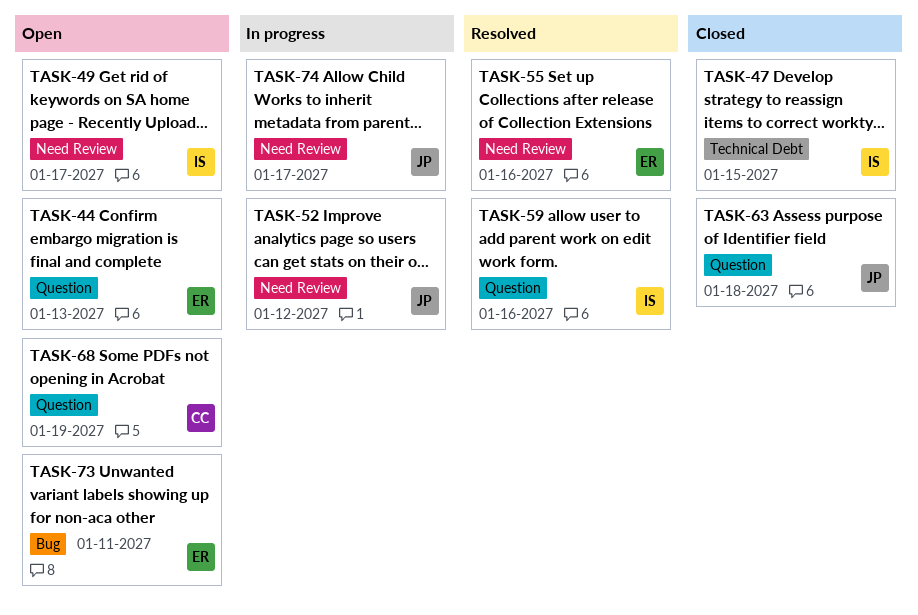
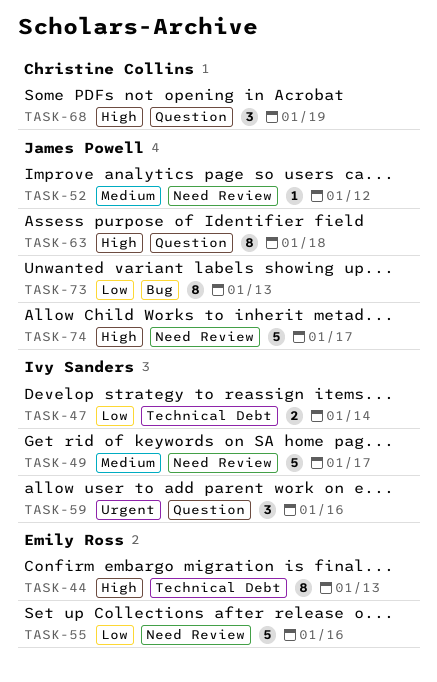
TASK-44, label: Question -> Technical Debt
TASK-47, due: Jan 15 -> Jan 14
TASK-73, owner: Emily Ross -> James Powell
TASK-73, due: Jan 11 -> Jan 13

